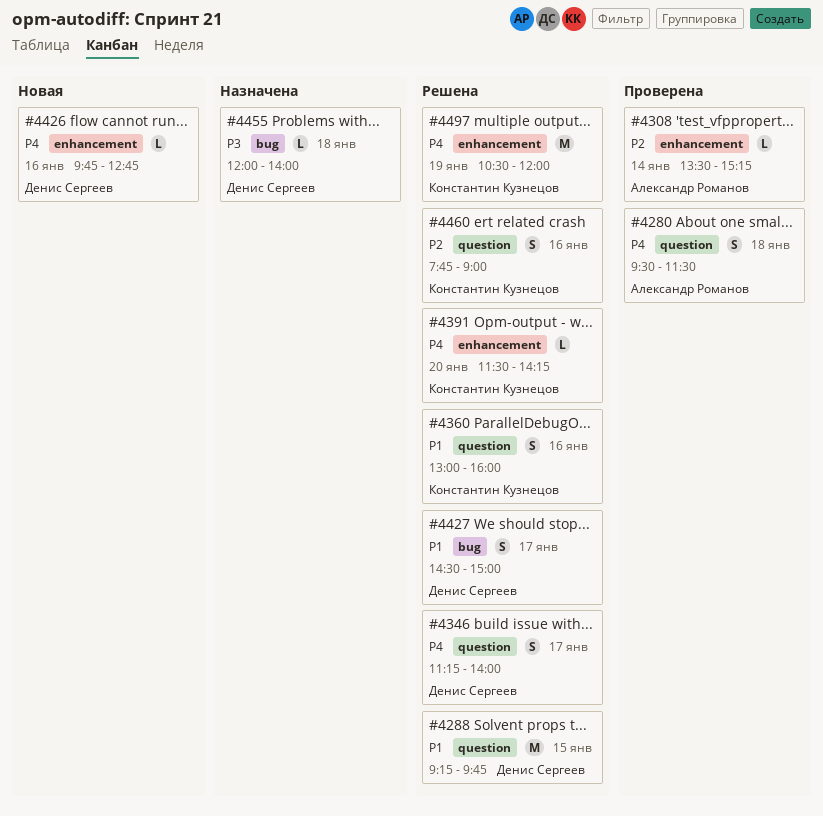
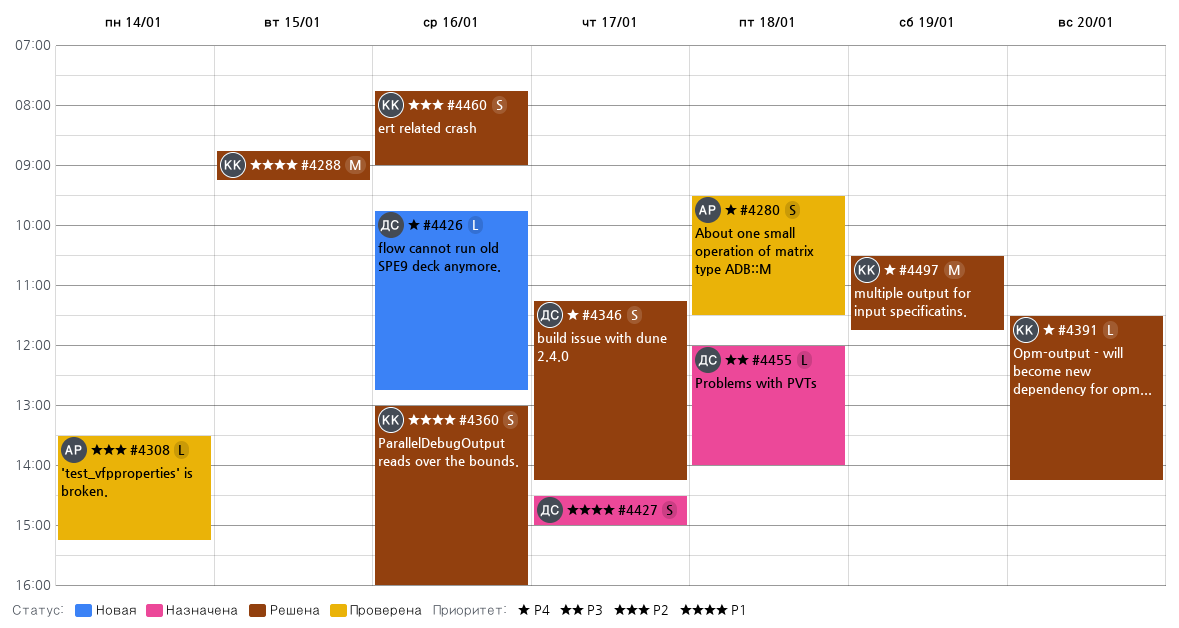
#4288, owner: Денис Сергеев -> Константин Кузнецов
#4288, begins: 09:15 -> 08:45
#4288, ends: 09:45 -> 09:15
#4346, ends: 14:00 -> 14:15
#4427, status: Решена -> Назначена
#4497, ends: 12:00 -> 11:45

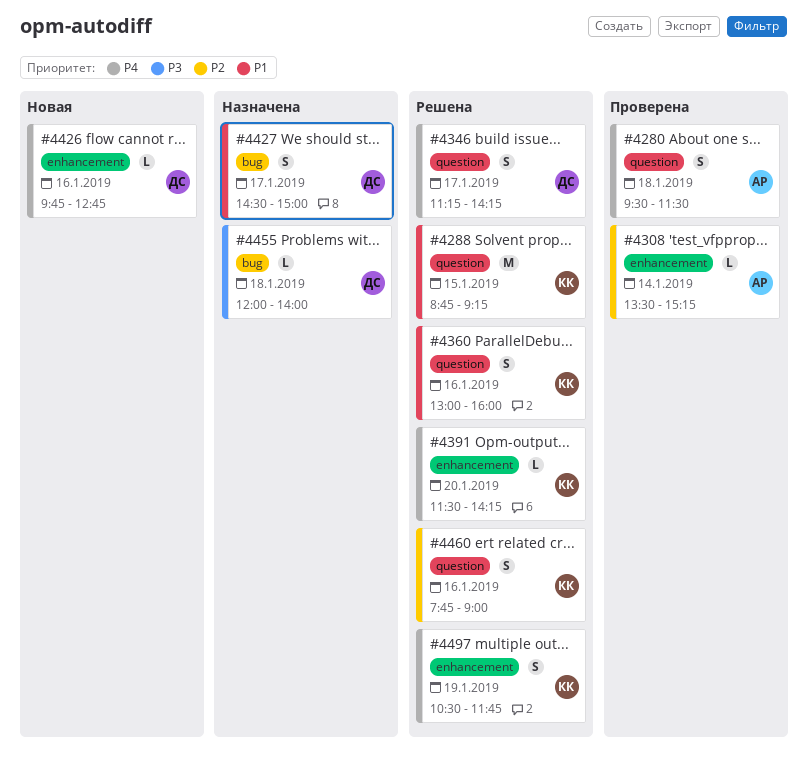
#4497, estimate: M -> S

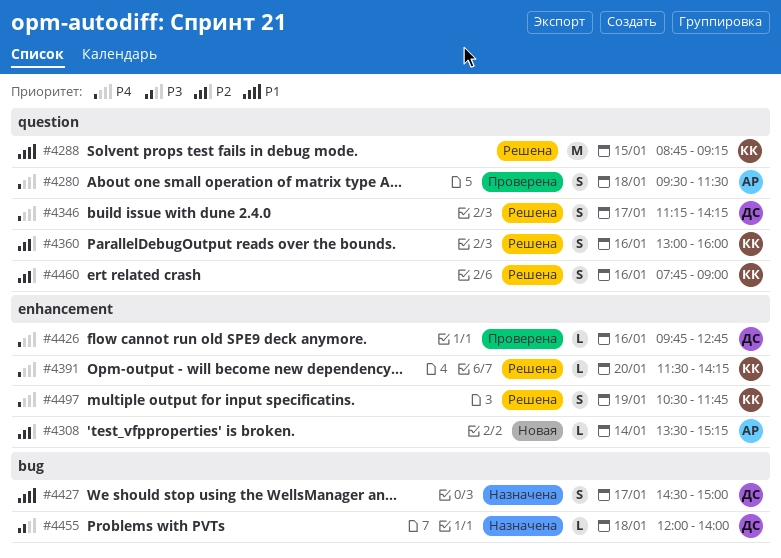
#4308, status: Проверена -> Новая
#4360, priority: P1 -> P2
#4426, status: Новая -> Проверена

